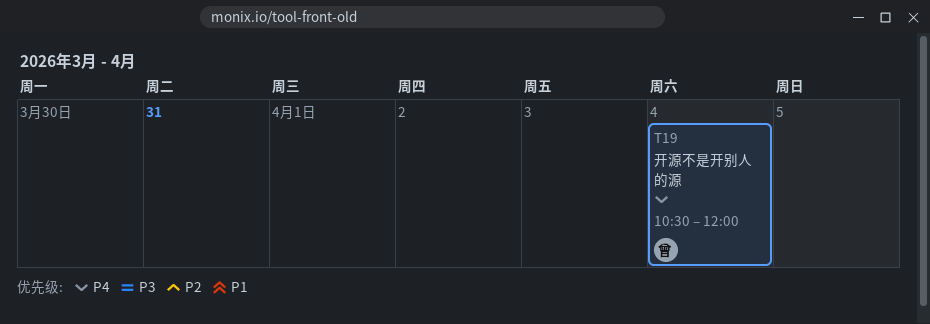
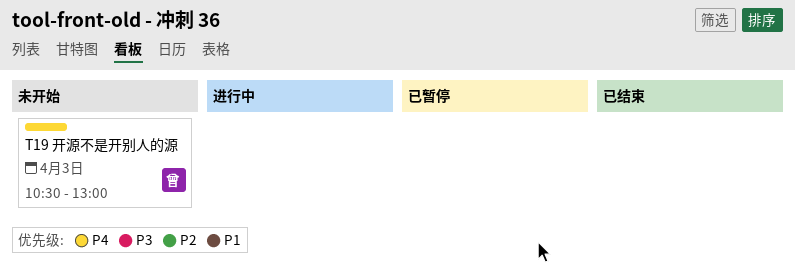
T19, day: Apr 4 -> Apr 3
T19, ends: 12:00 -> 13:00

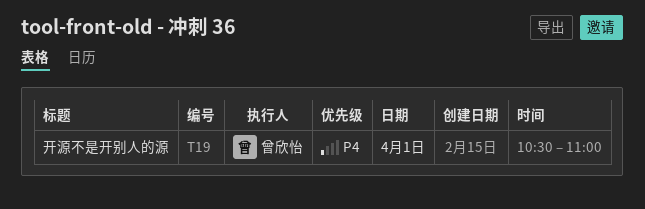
T19, day: Apr 3 -> Apr 1
T19, ends: 13:00 -> 11:00

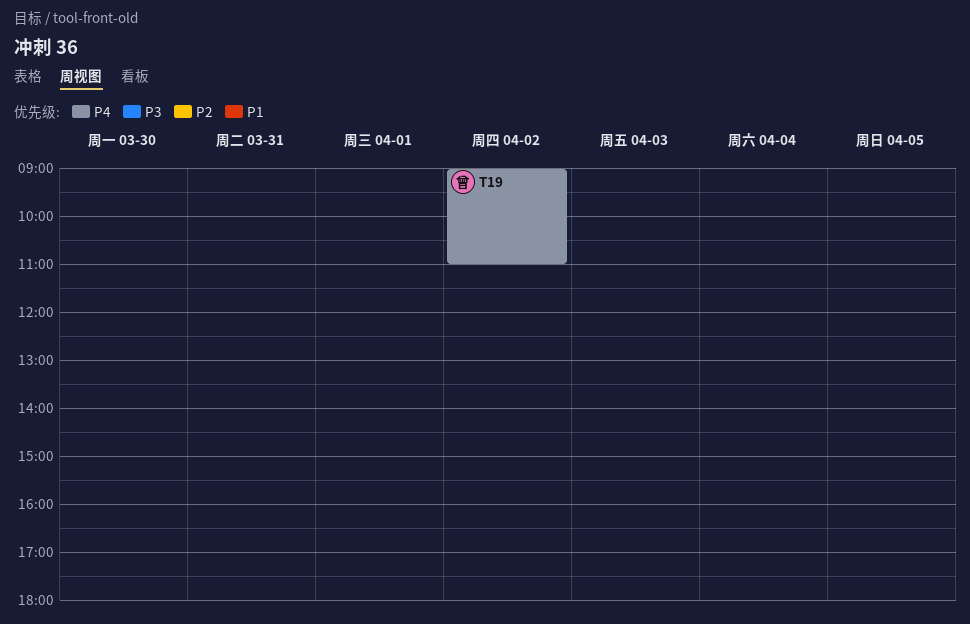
T19, day: Apr 1 -> Apr 2
T19, begins: 10:30 -> 09:00

